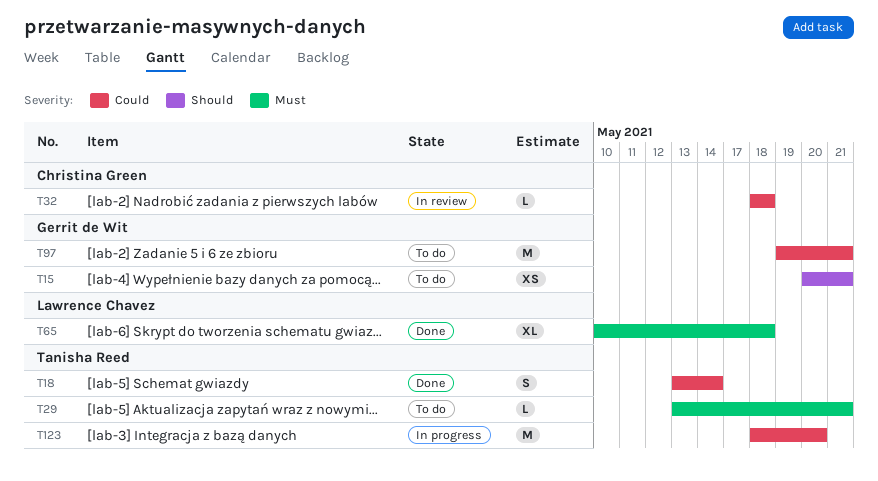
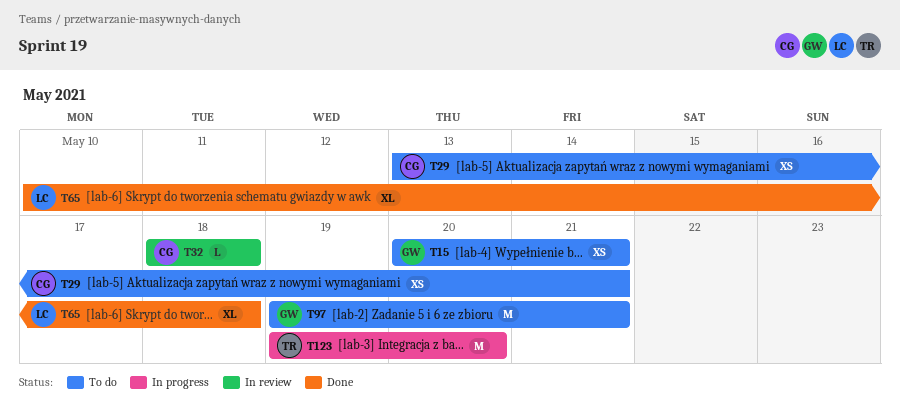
T18: present -> none
T29, owner: Tanisha Reed -> Christina Green
T29, estimate: L -> XS
T123, start: May 18 -> May 19

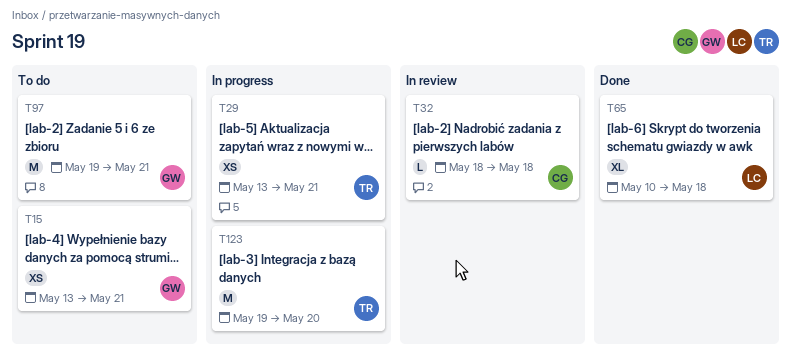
T15, start: May 20 -> May 13
T29, status: To do -> In progress
T29, owner: CG -> TR

